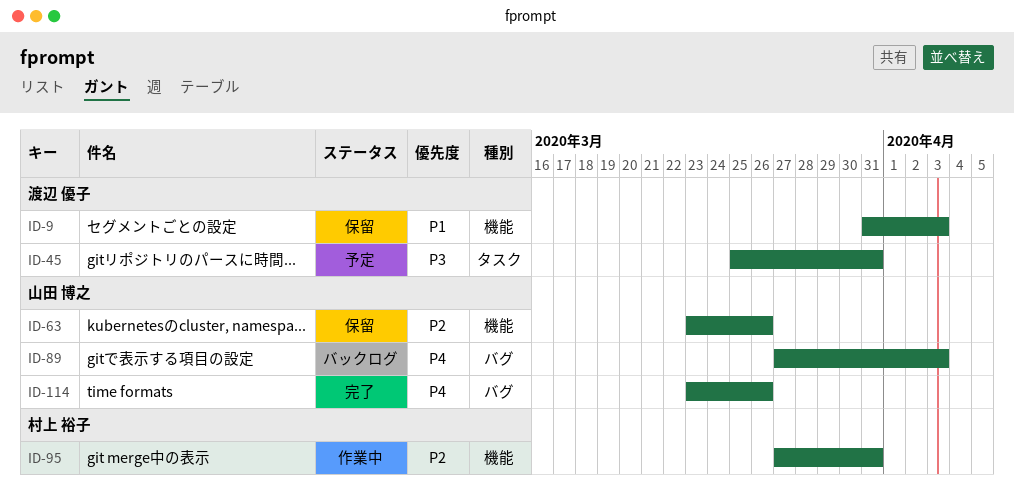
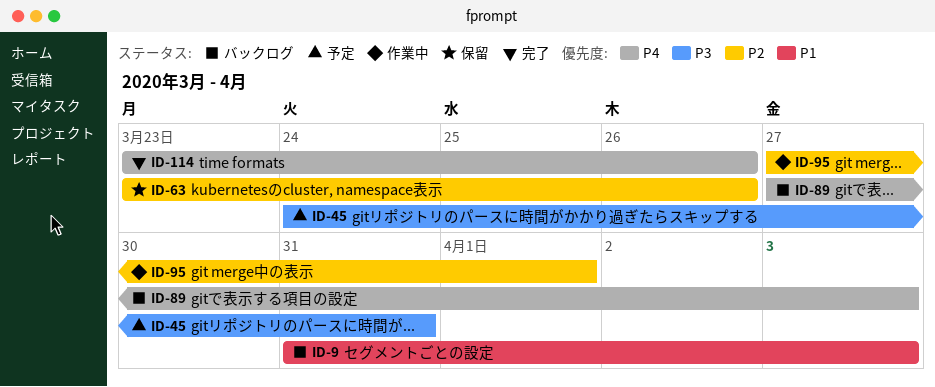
ID-9, status: 保留 -> バックログ
ID-45, start: Mar 25 -> Mar 24
ID-95, due: Mar 31 -> Apr 1

